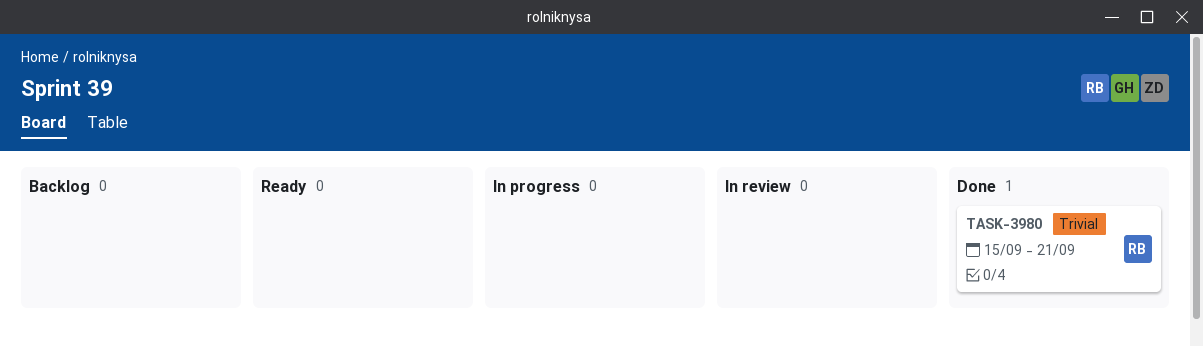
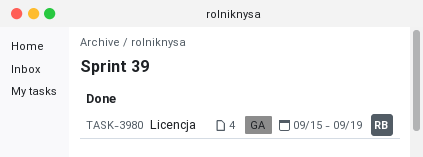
TASK-3980, due: Sep 21 -> Sep 19

